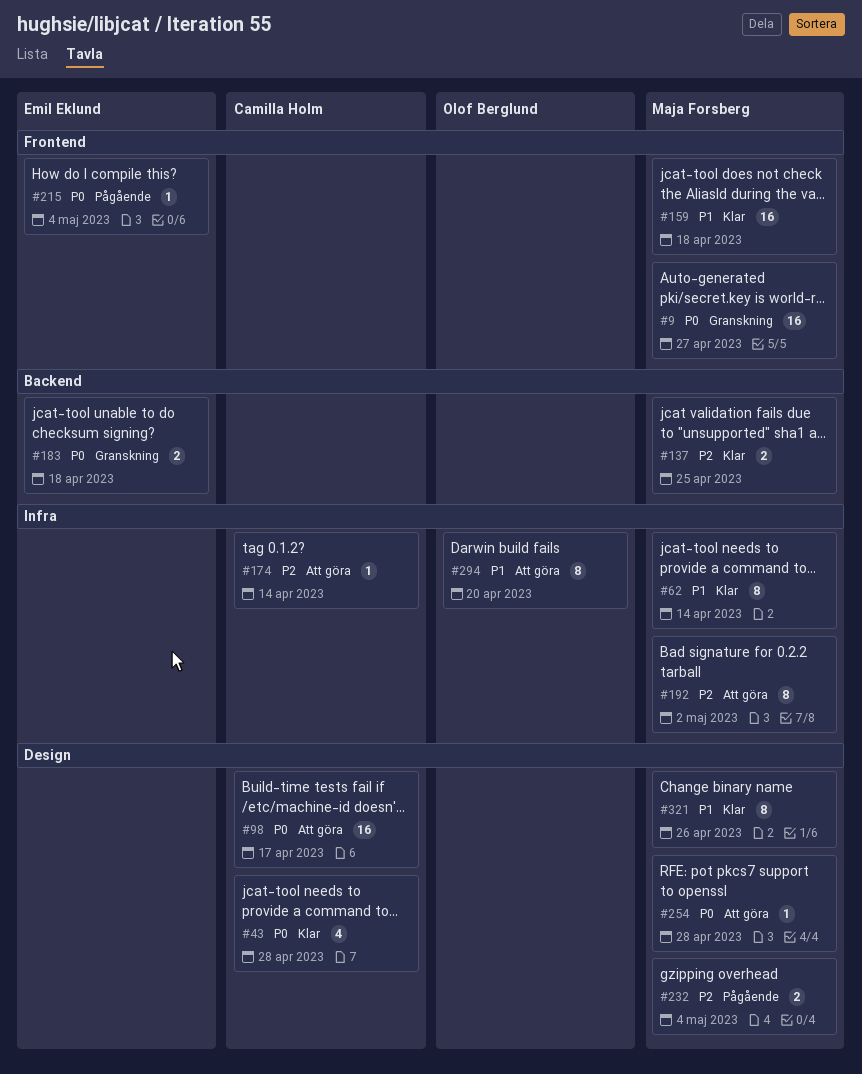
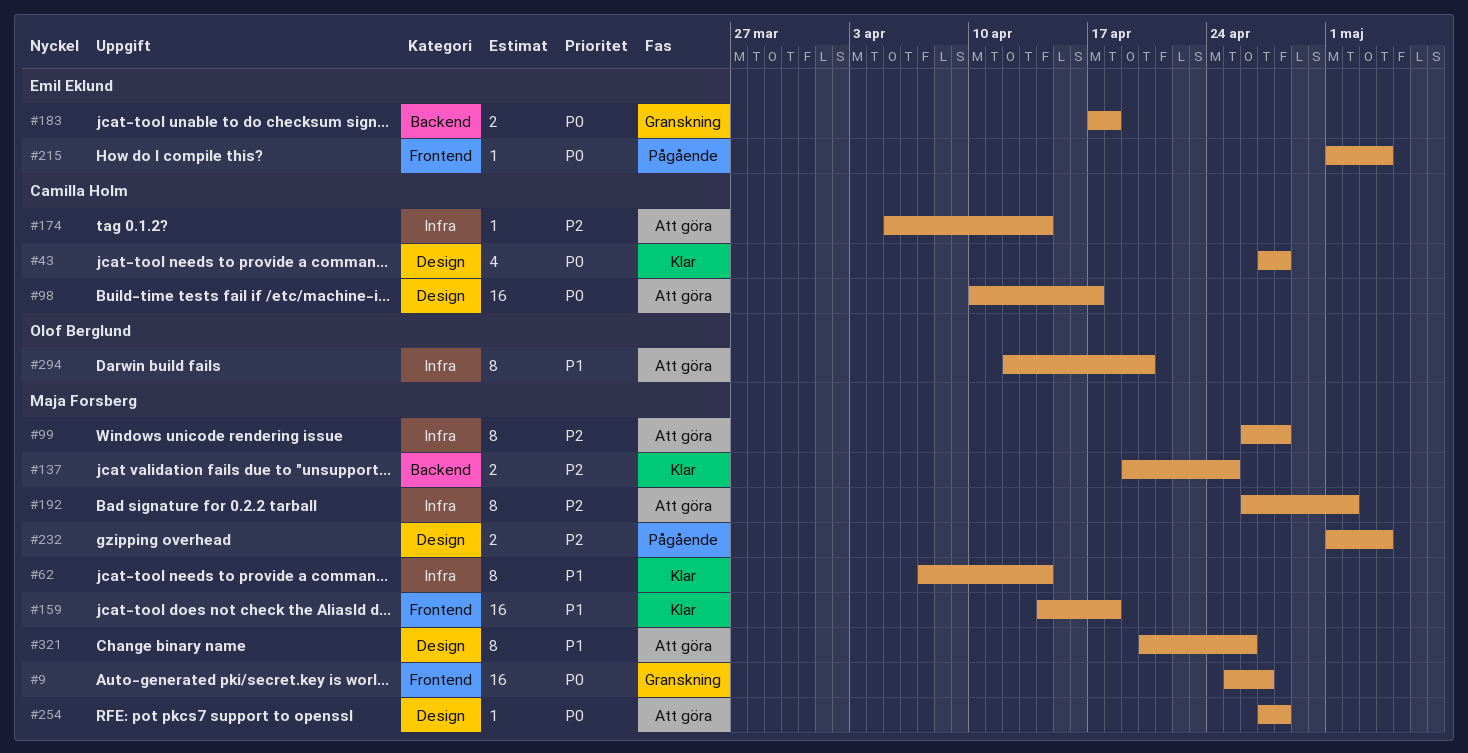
#99: none -> present
#321, status: Klar -> Att göra

